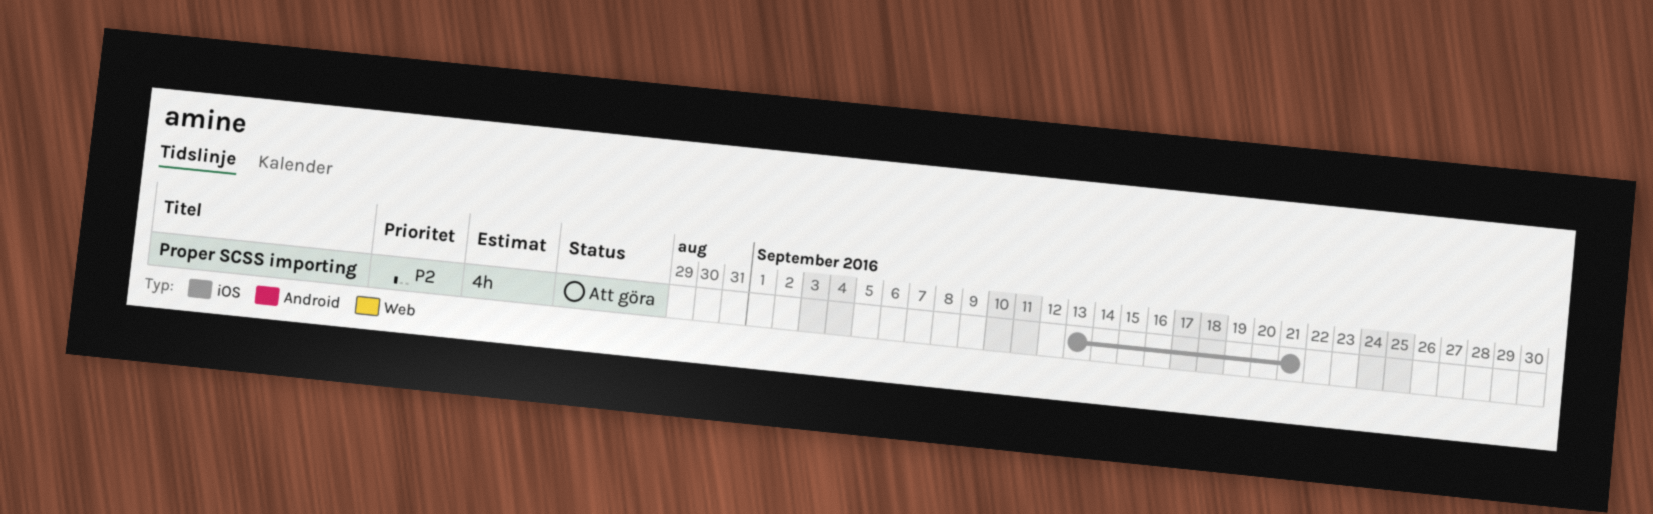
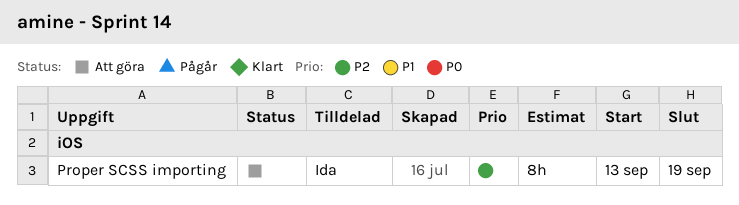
Proper SCSS importing, estimate: 4h -> 8h
Proper SCSS importing, due: Sep 21 -> Sep 19

